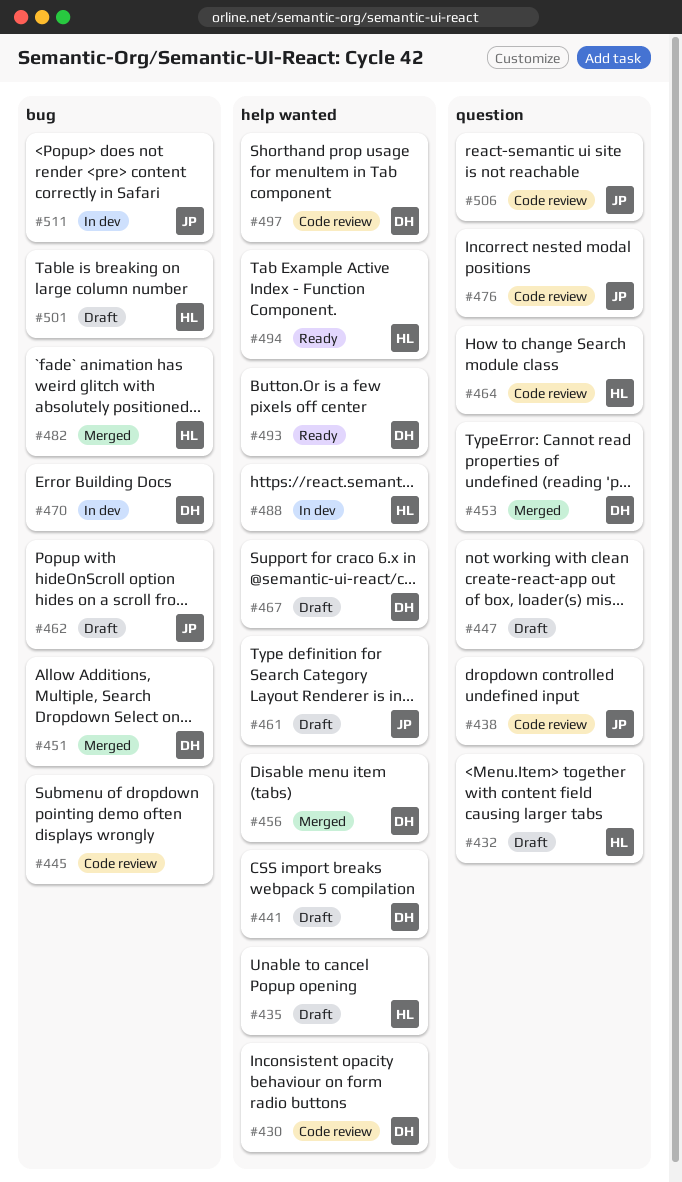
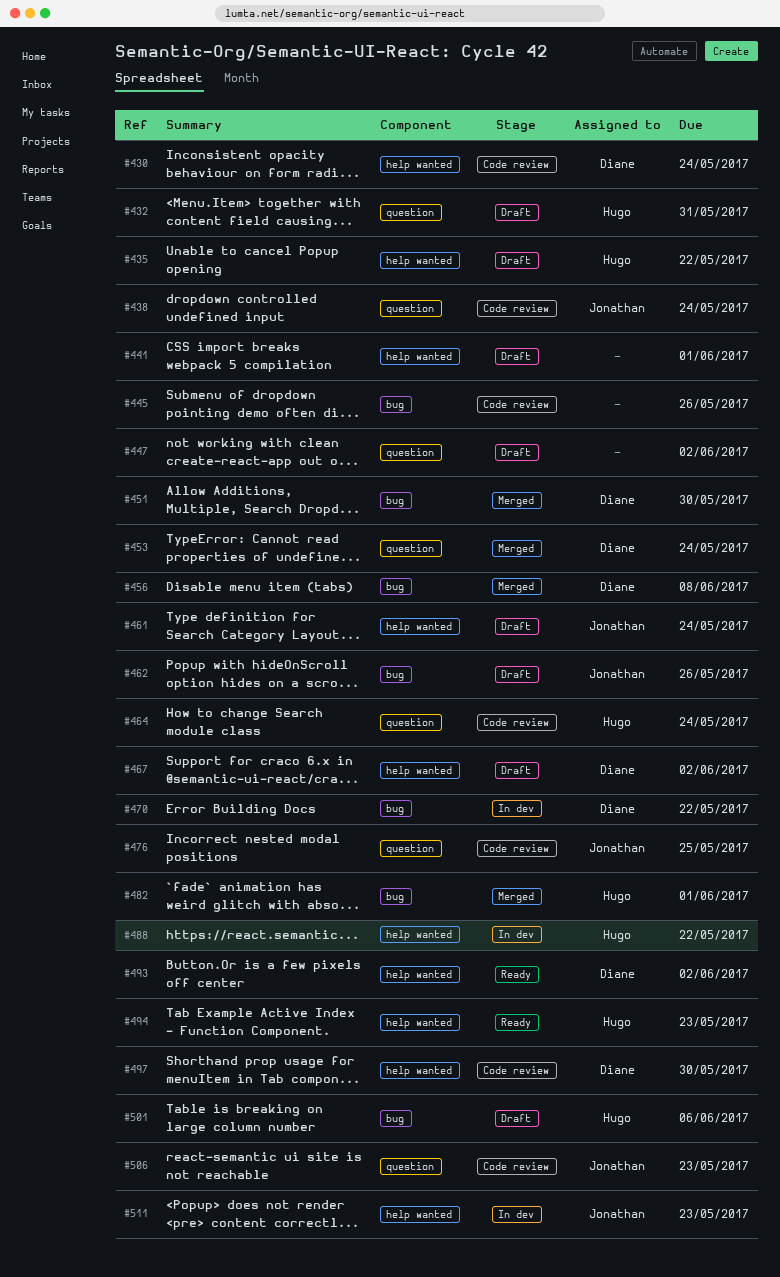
#441, owner: Diane -> none
#456, label: help wanted -> bug
#511, label: bug -> help wanted

